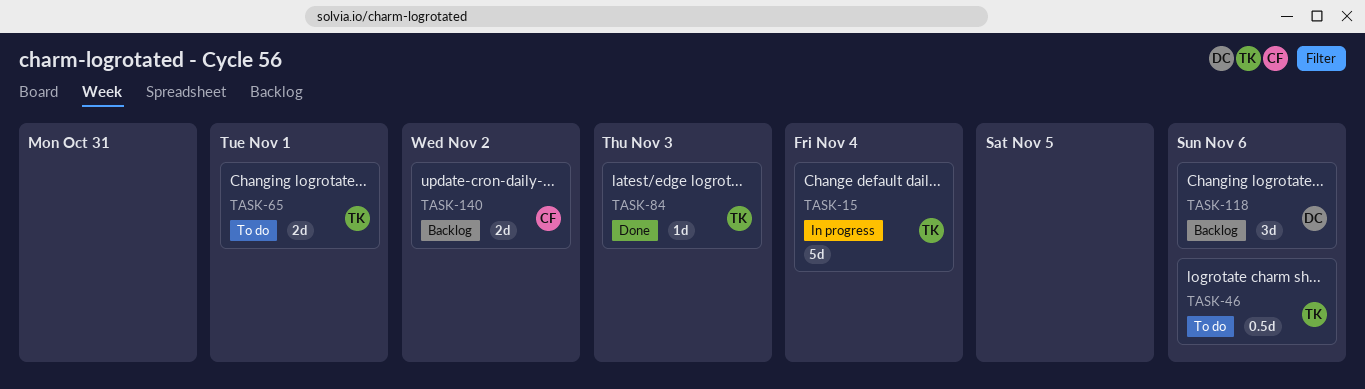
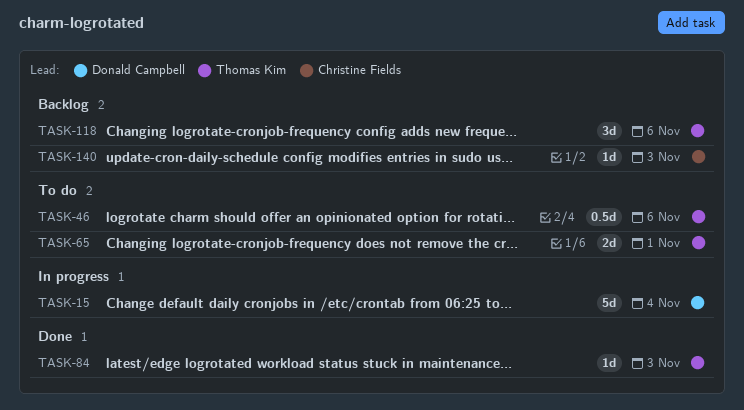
TASK-15, owner: Thomas Kim -> Donald Campbell
TASK-118, owner: Donald Campbell -> Thomas Kim
TASK-140, estimate: 2d -> 1d
TASK-140, due: Nov 2 -> Nov 3

